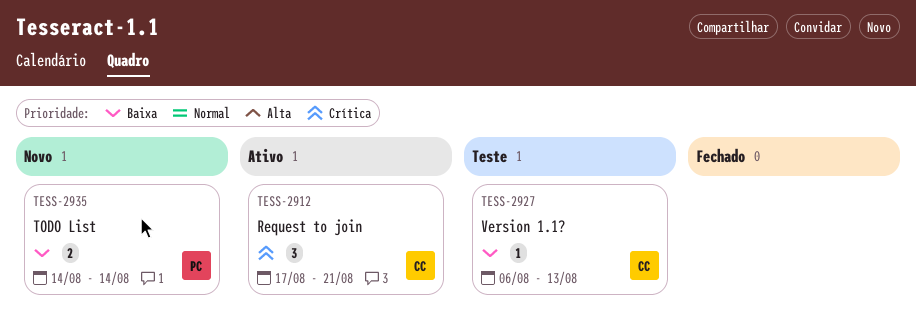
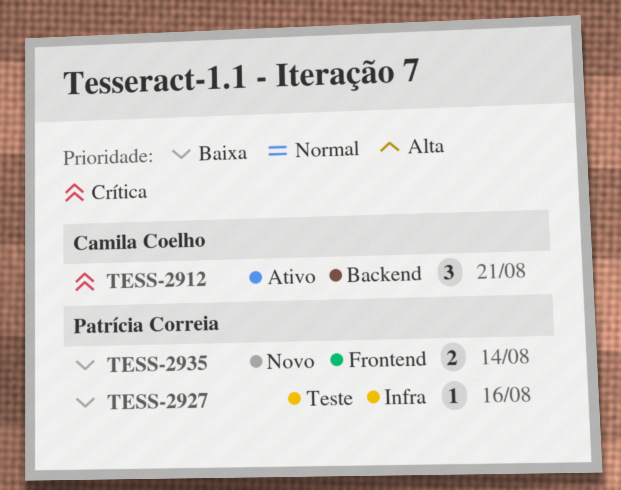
TESS-2927, owner: Camila Coelho -> Patrícia Correia
TESS-2927, due: Aug 13 -> Aug 16

